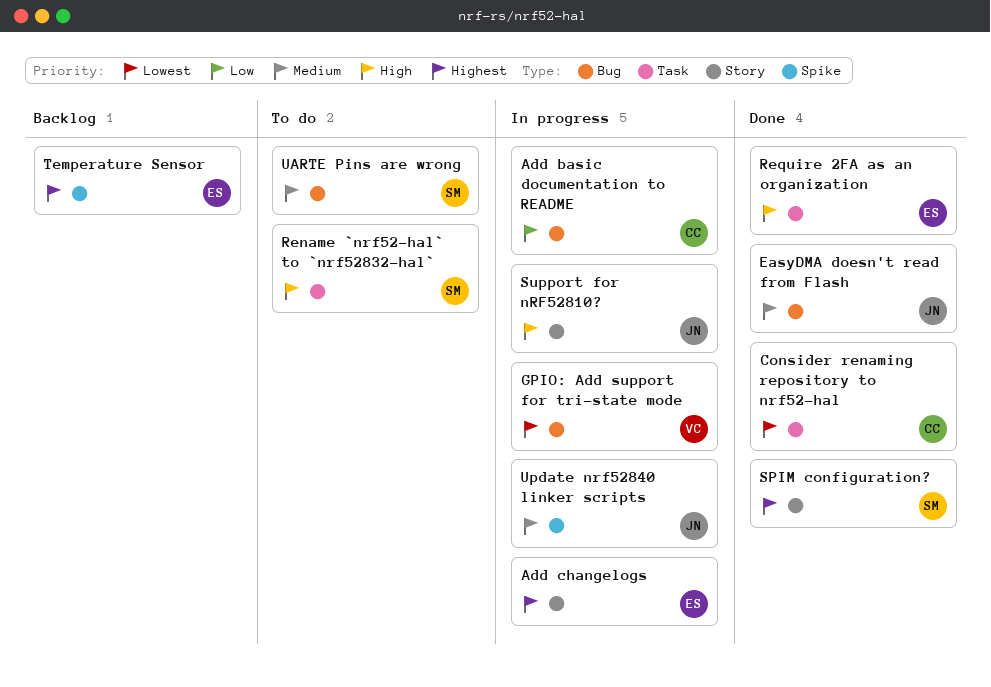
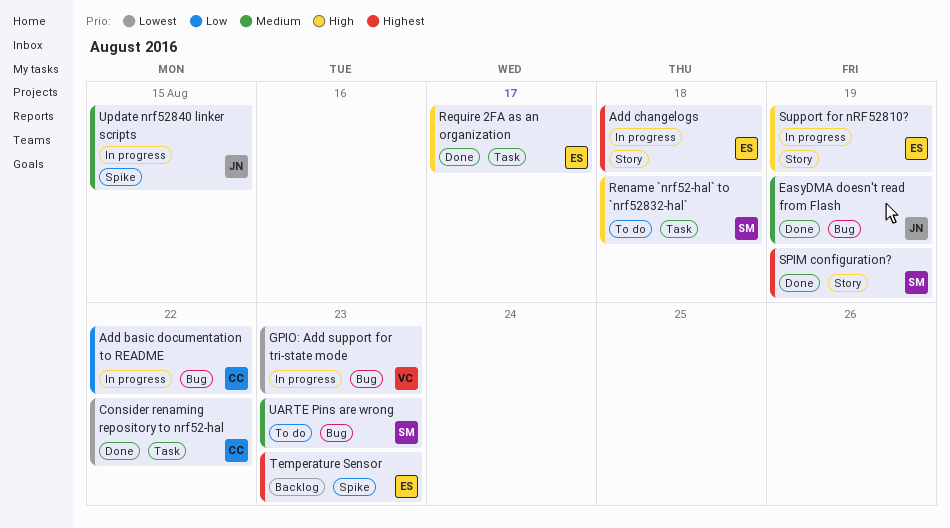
Support for nRF52810?, owner: JN -> ES

